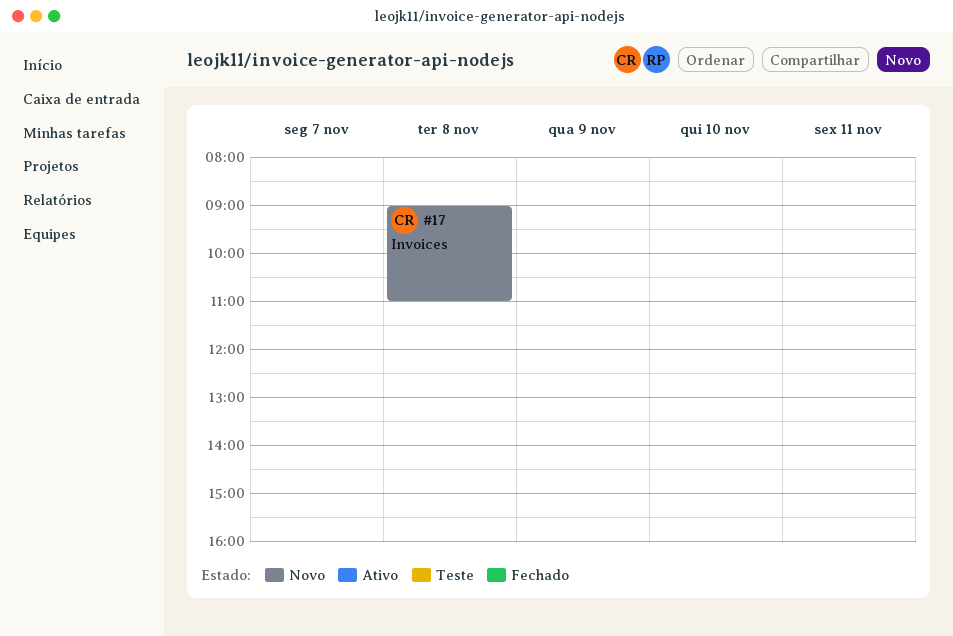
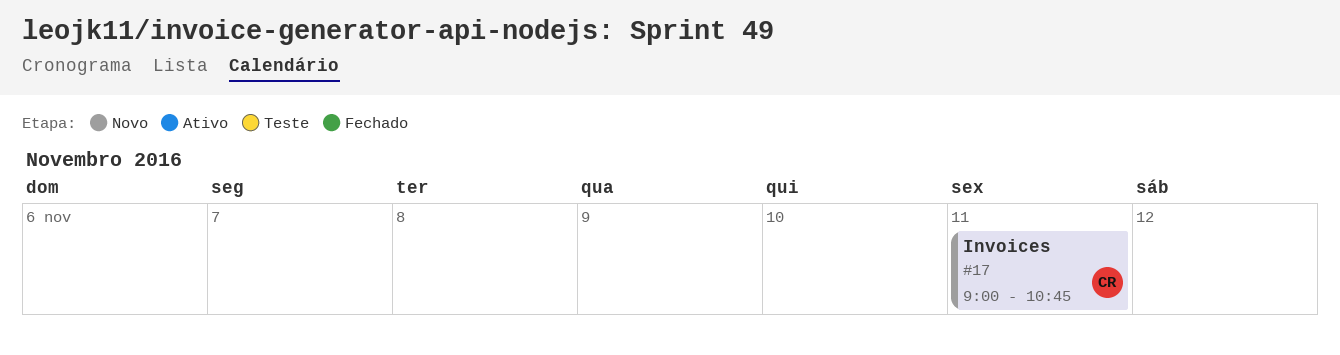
#17, day: Nov 8 -> Nov 11
#17, ends: 11:00 -> 10:45

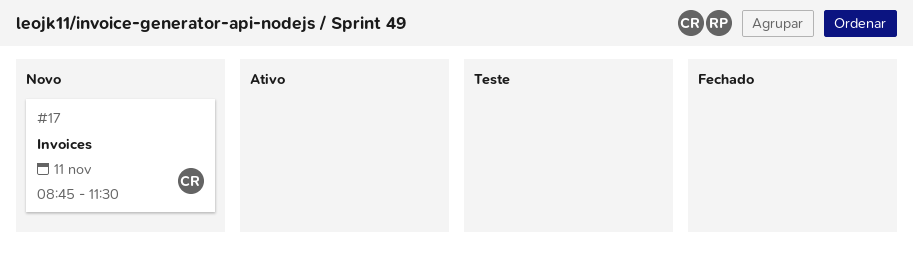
#17, begins: 09:00 -> 08:45
#17, ends: 10:45 -> 11:30

